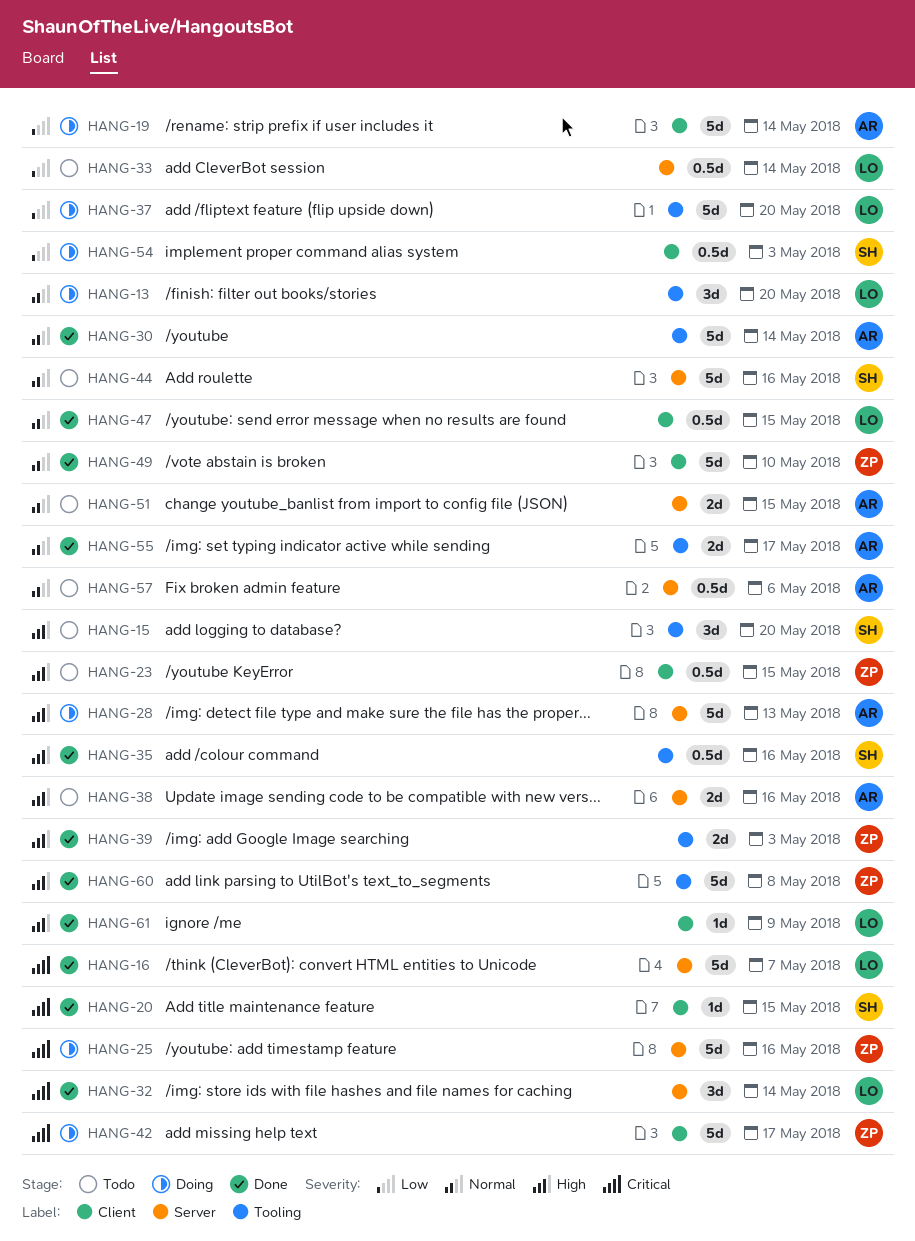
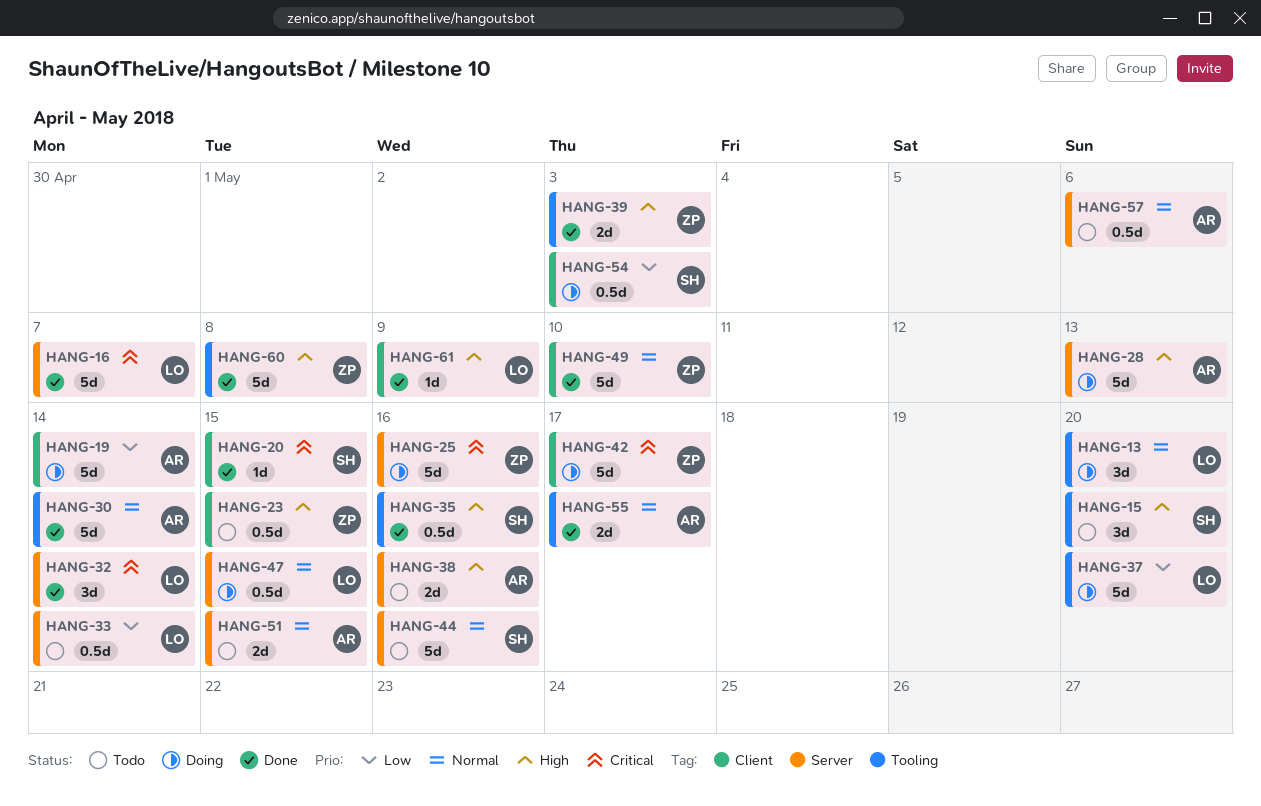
HANG-47, status: Done -> Doing
HANG-47, label: Client -> Server

